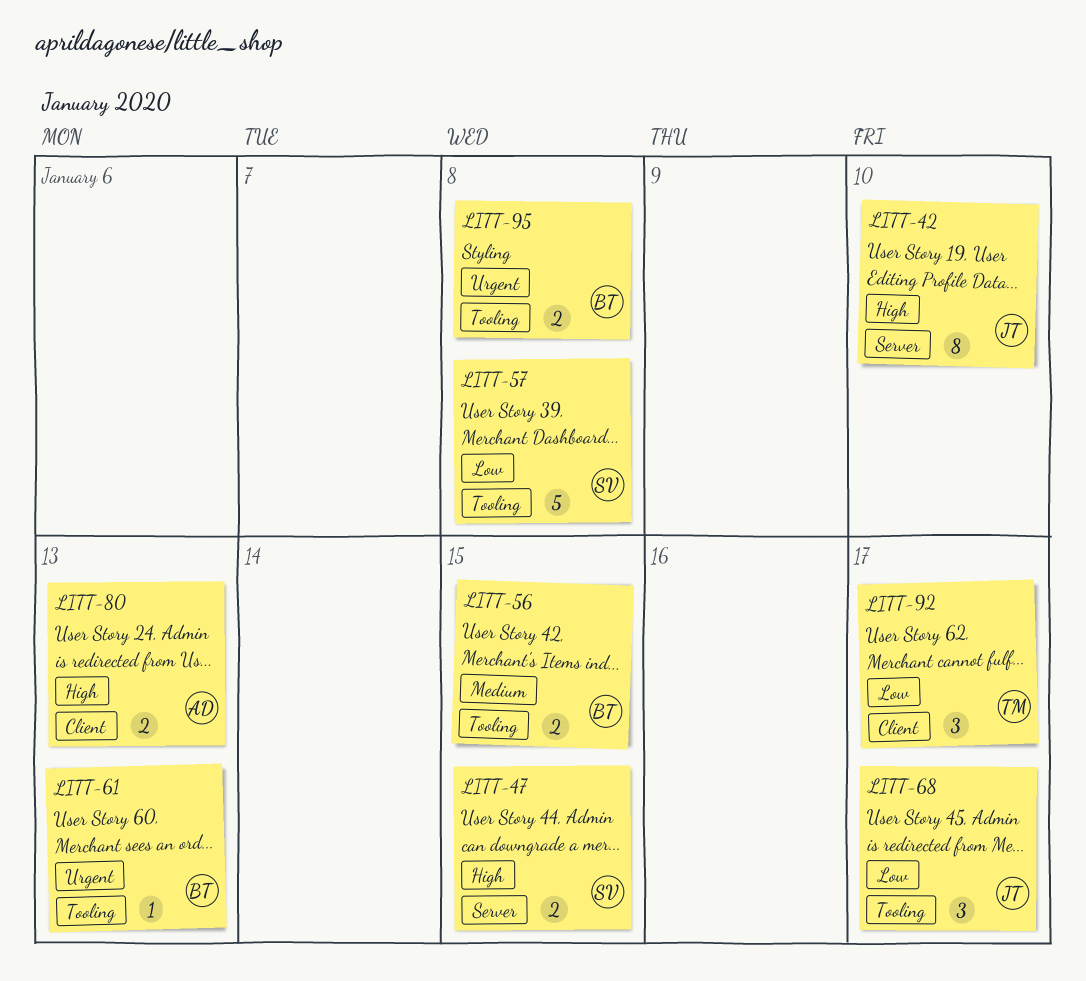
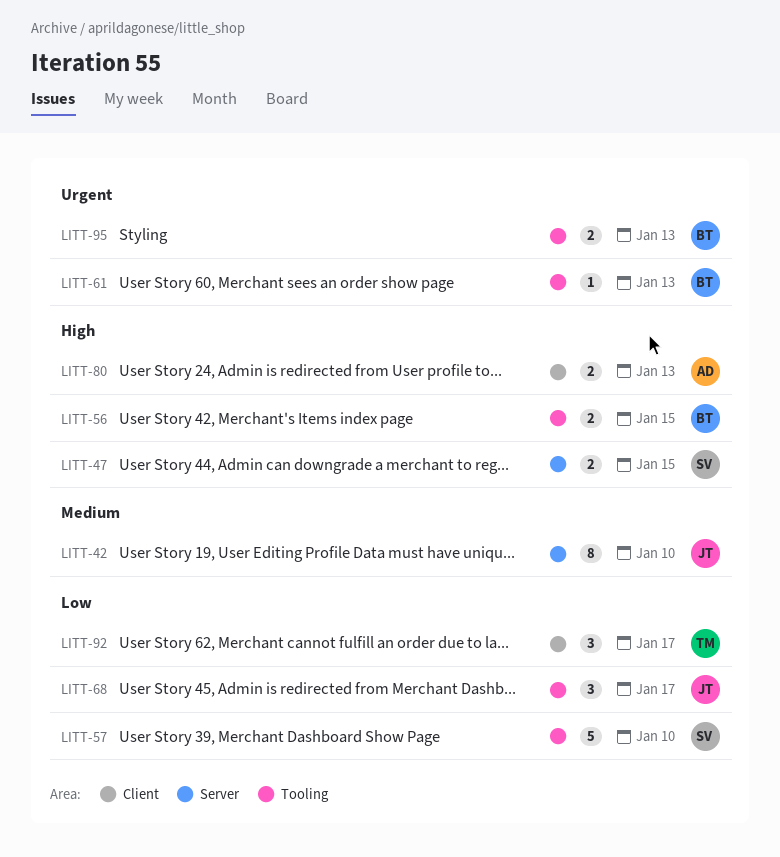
LITT-42, priority: High -> Medium
LITT-56, priority: Medium -> High
LITT-57, due: Jan 8 -> Jan 10
LITT-95, due: Jan 8 -> Jan 13

